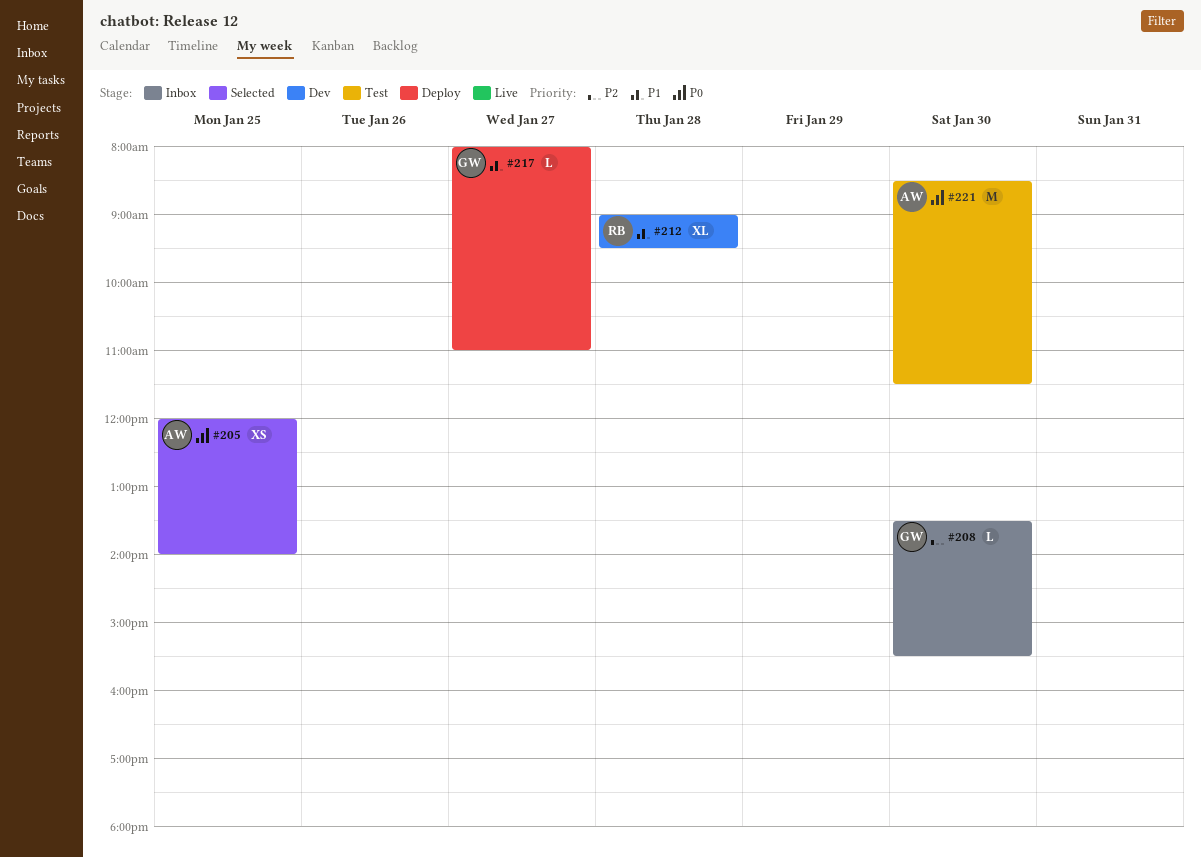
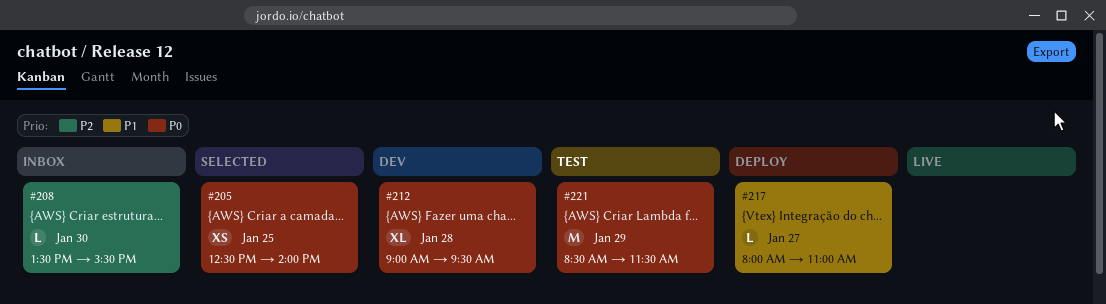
#205, begins: 12:00 -> 12:30
#212, priority: P1 -> P0
#221, day: Jan 30 -> Jan 29

